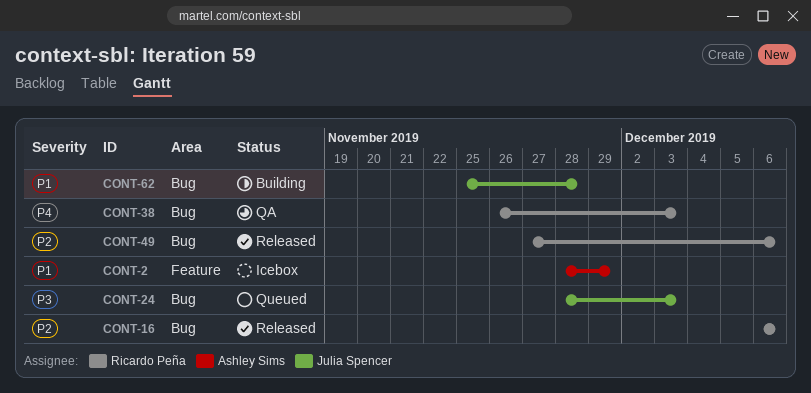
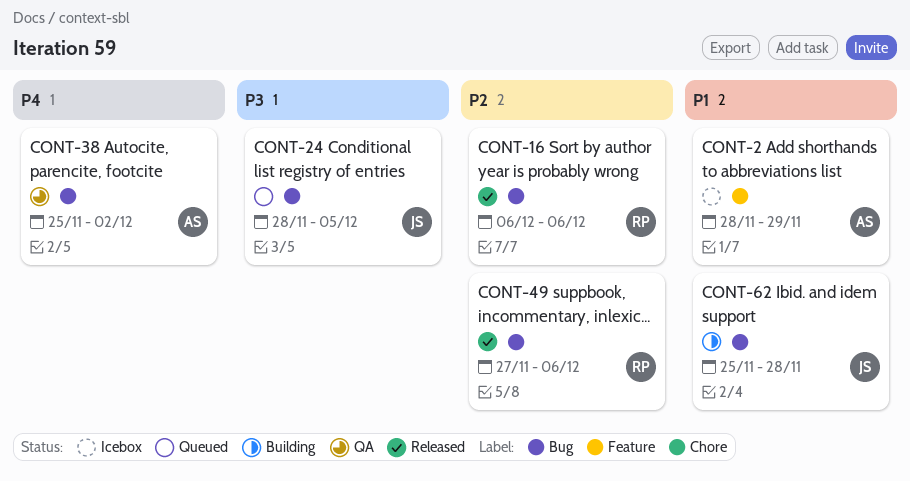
CONT-24, due: Dec 3 -> Dec 5
CONT-38, owner: Ricardo Peña -> Ashley Sims
CONT-38, start: Nov 26 -> Nov 25
CONT-38, due: Dec 3 -> Dec 2

